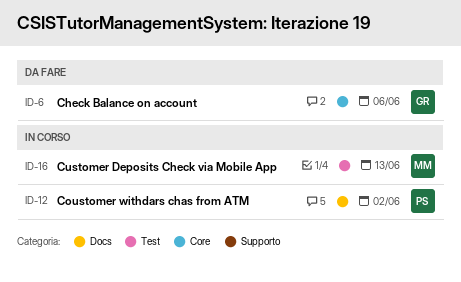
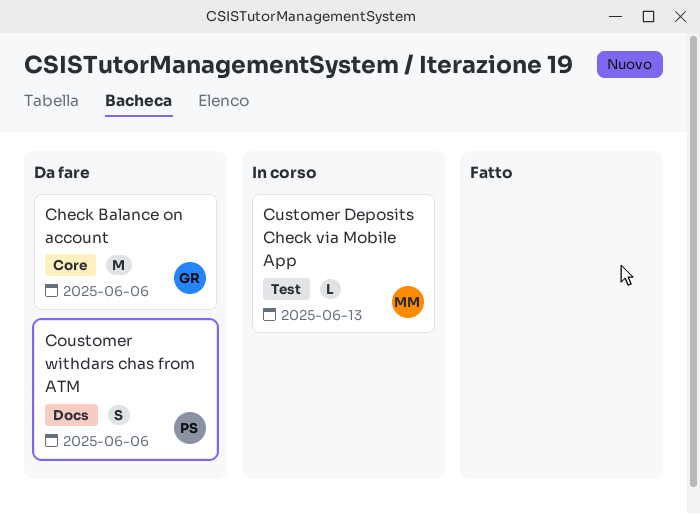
Coustomer withdars chas from ATM, status: In corso -> Da fare
Coustomer withdars chas from ATM, due: Jun 2 -> Jun 6

